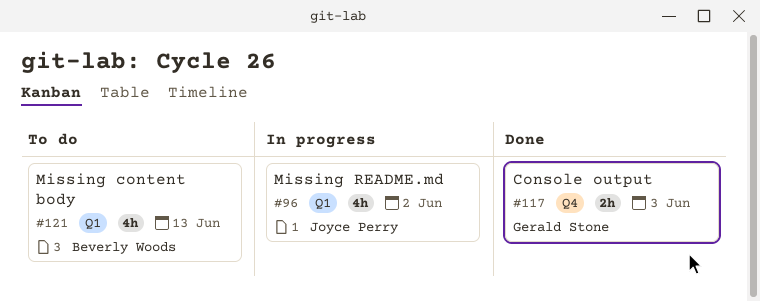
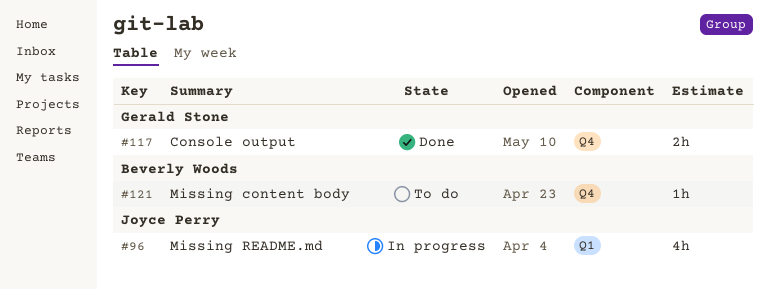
#121, label: Q1 -> Q4
#121, estimate: 4h -> 1h

